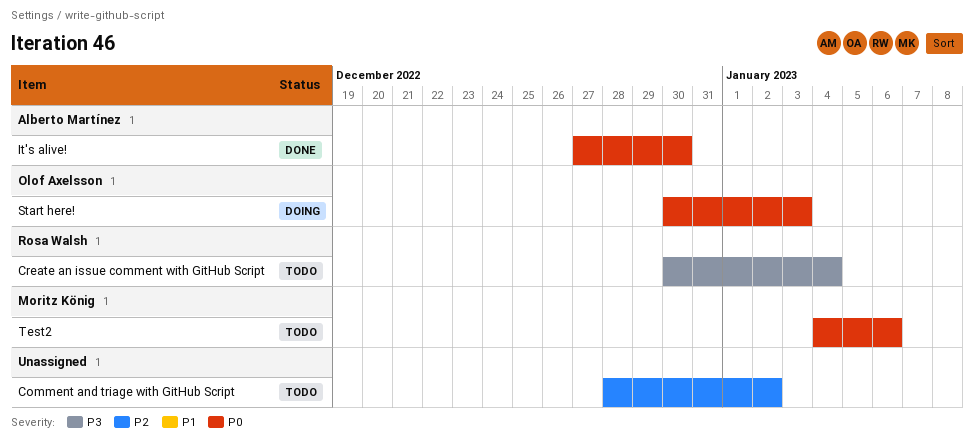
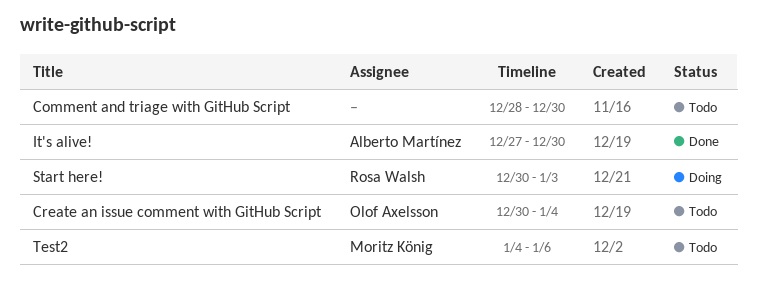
Comment and triage with GitHub Script, due: Jan 2 -> Dec 30
Create an issue comment with GitHub Script, owner: Rosa Walsh -> Olof Axelsson
Start here!, owner: Olof Axelsson -> Rosa Walsh

